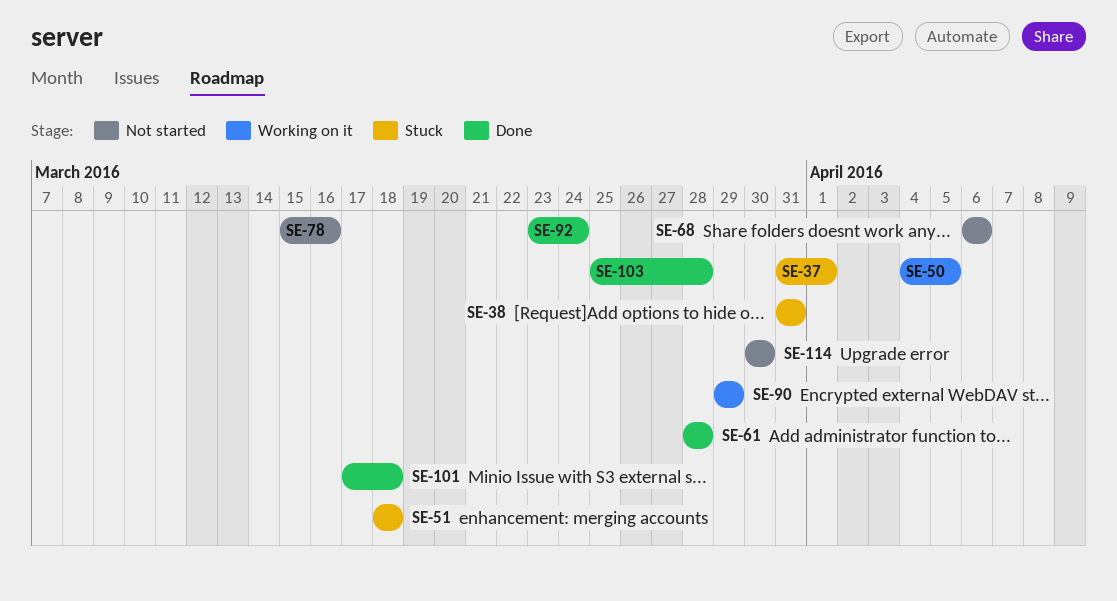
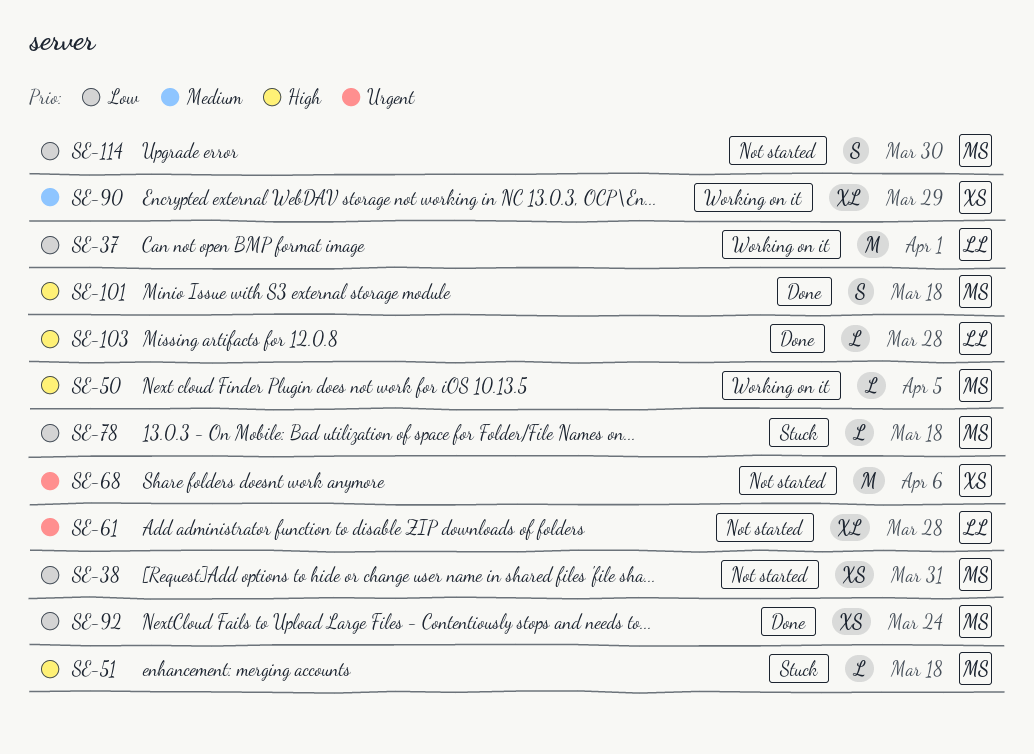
SE-37, status: Stuck -> Working on it
SE-38, status: Stuck -> Not started
SE-61, status: Done -> Not started
SE-78, status: Not started -> Stuck
SE-78, due: Mar 16 -> Mar 18

